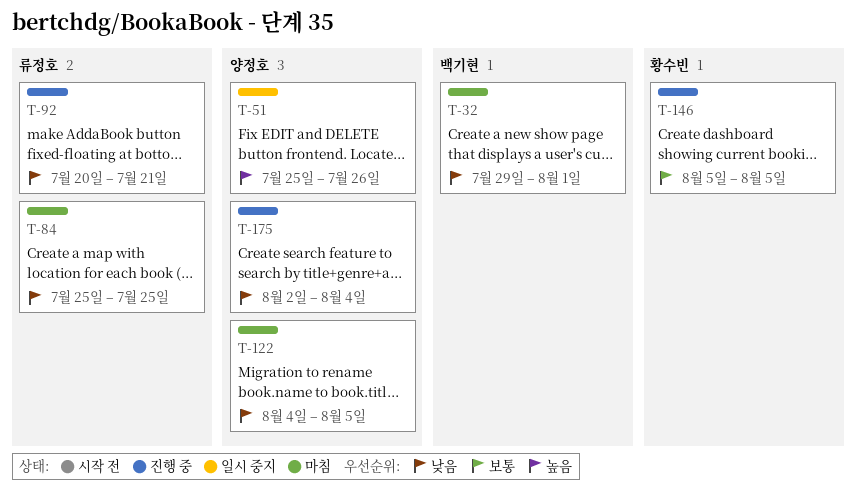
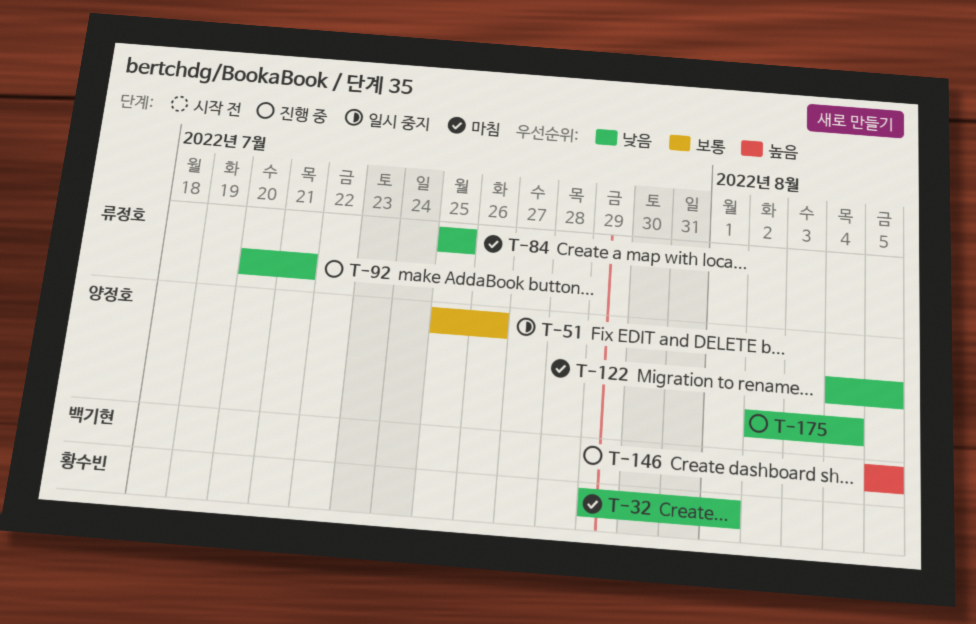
T-32, owner: 백기현 -> 황수빈
T-51, priority: 높음 -> 보통
T-146, owner: 황수빈 -> 백기현
T-146, priority: 보통 -> 높음

